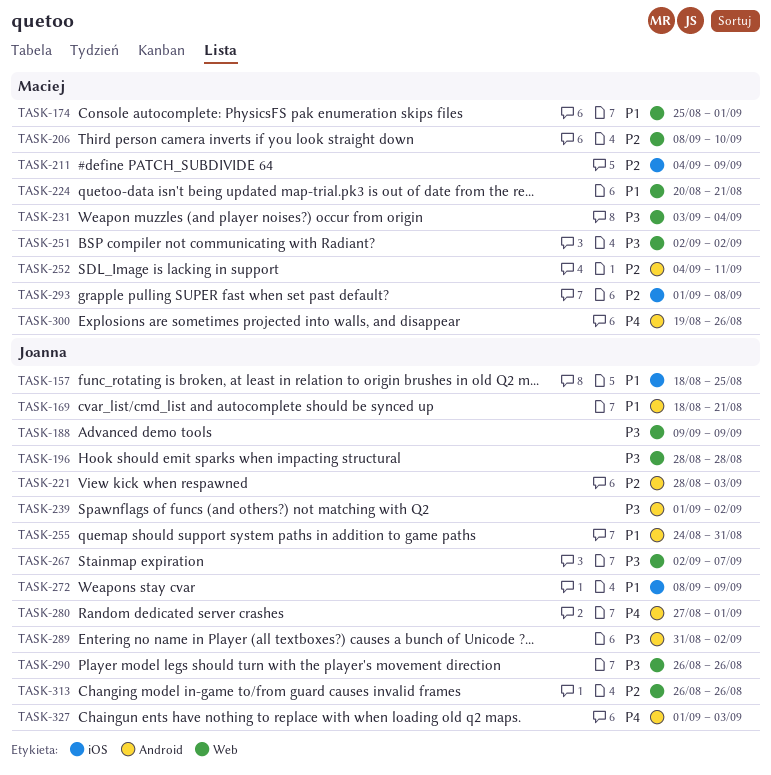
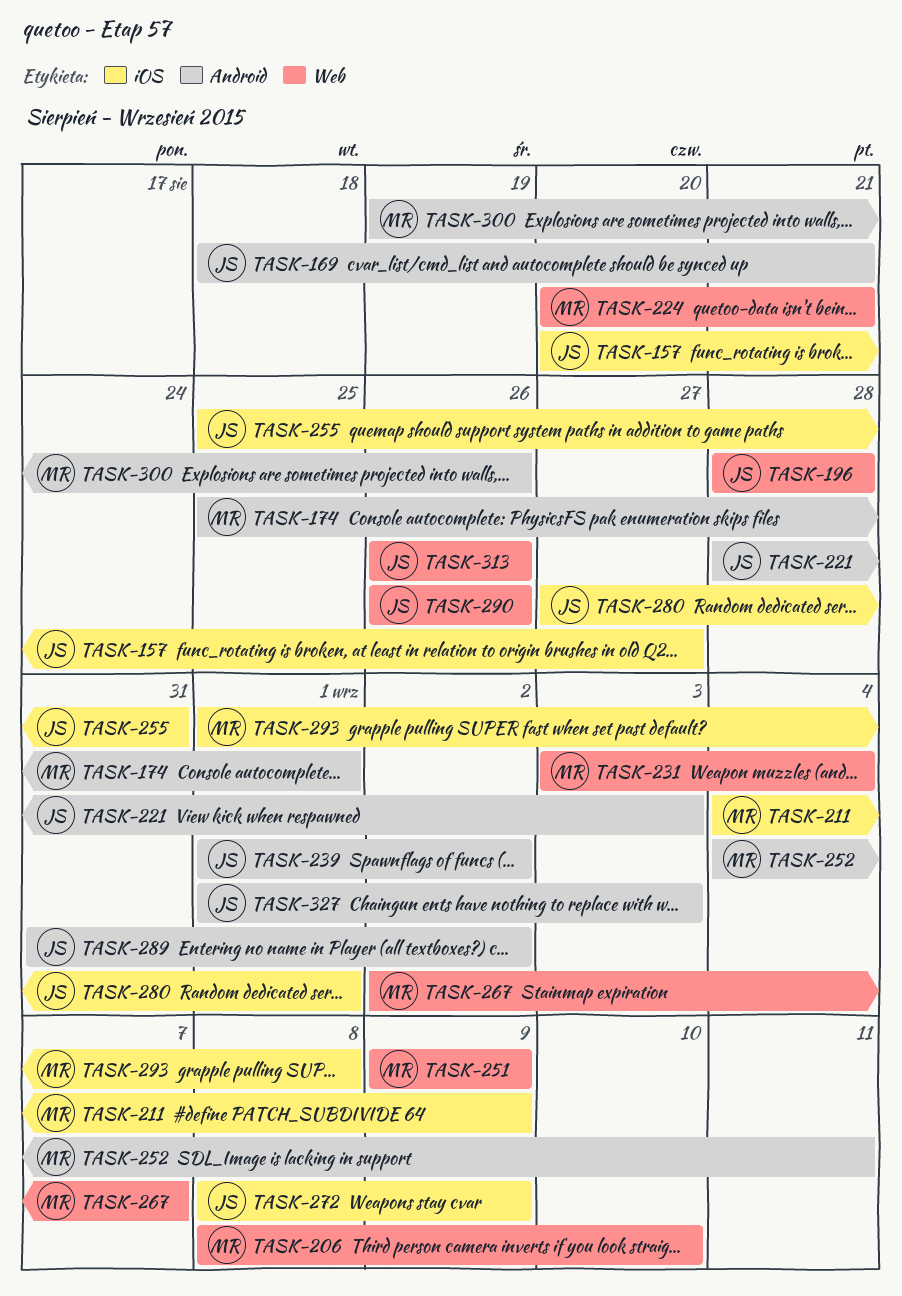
TASK-157, start: Aug 18 -> Aug 20
TASK-157, due: Aug 25 -> Aug 27
TASK-174, label: Web -> Android
TASK-188: present -> none
TASK-251, start: Sep 2 -> Sep 9
TASK-251, due: Sep 2 -> Sep 9
TASK-255, label: Android -> iOS
TASK-255, start: Aug 24 -> Aug 25
TASK-267, owner: Joanna -> Maciej
TASK-280, label: Android -> iOS

